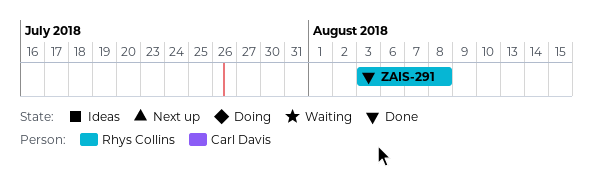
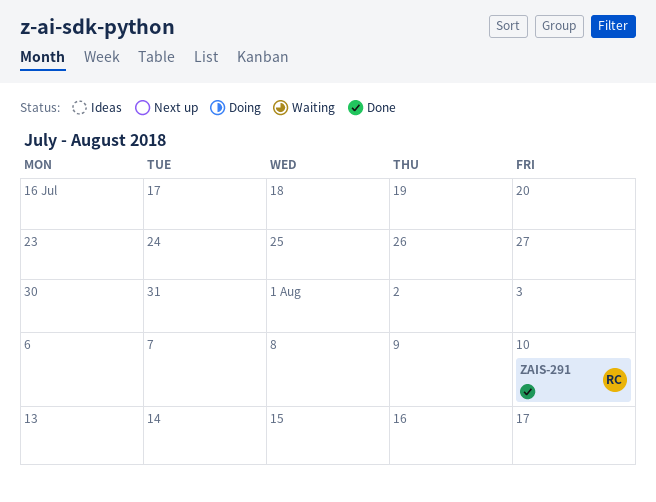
ZAIS-291, due: Aug 8 -> Aug 10

